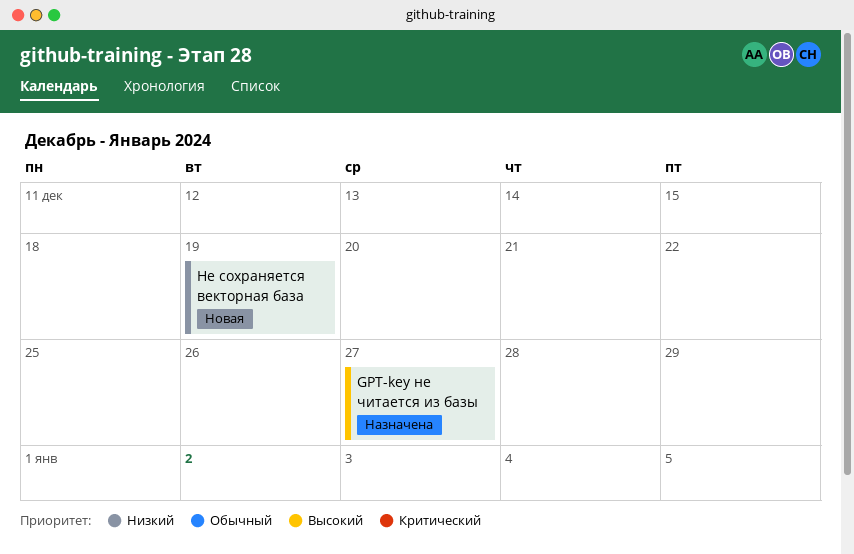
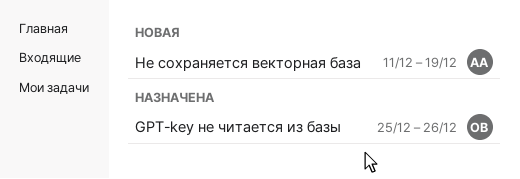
GPT-key не читается из базы, due: Dec 27 -> Dec 26

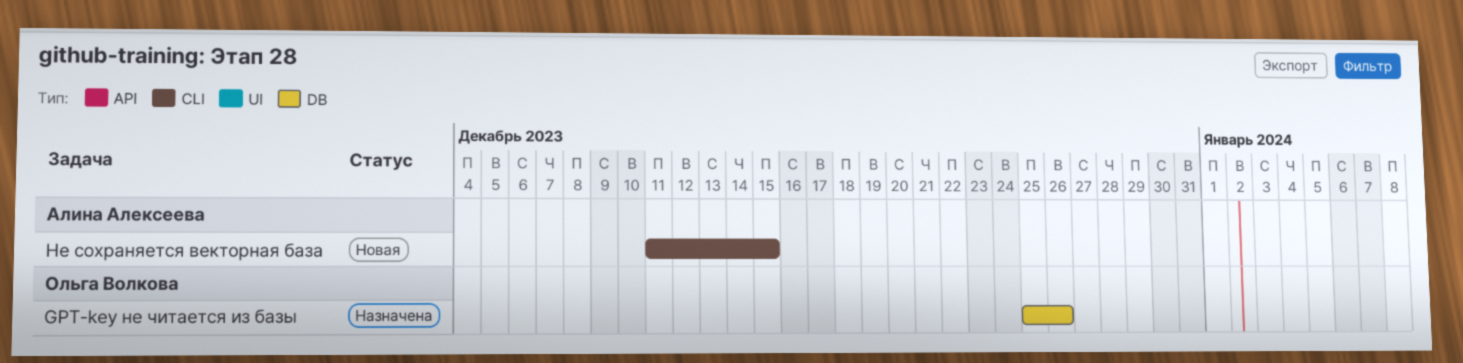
Не сохраняется векторная база, due: Dec 19 -> Dec 15

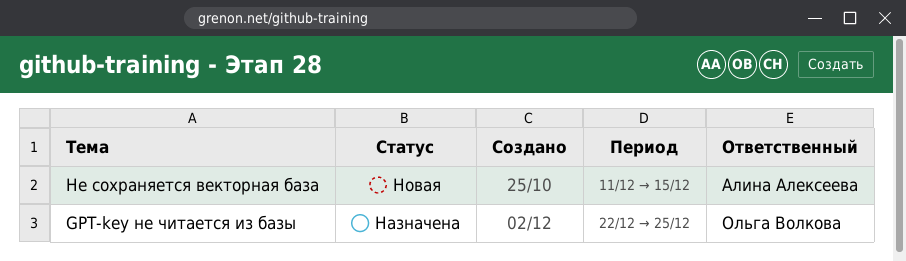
GPT-key не читается из базы, start: Dec 25 -> Dec 22
GPT-key не читается из базы, due: Dec 26 -> Dec 25

